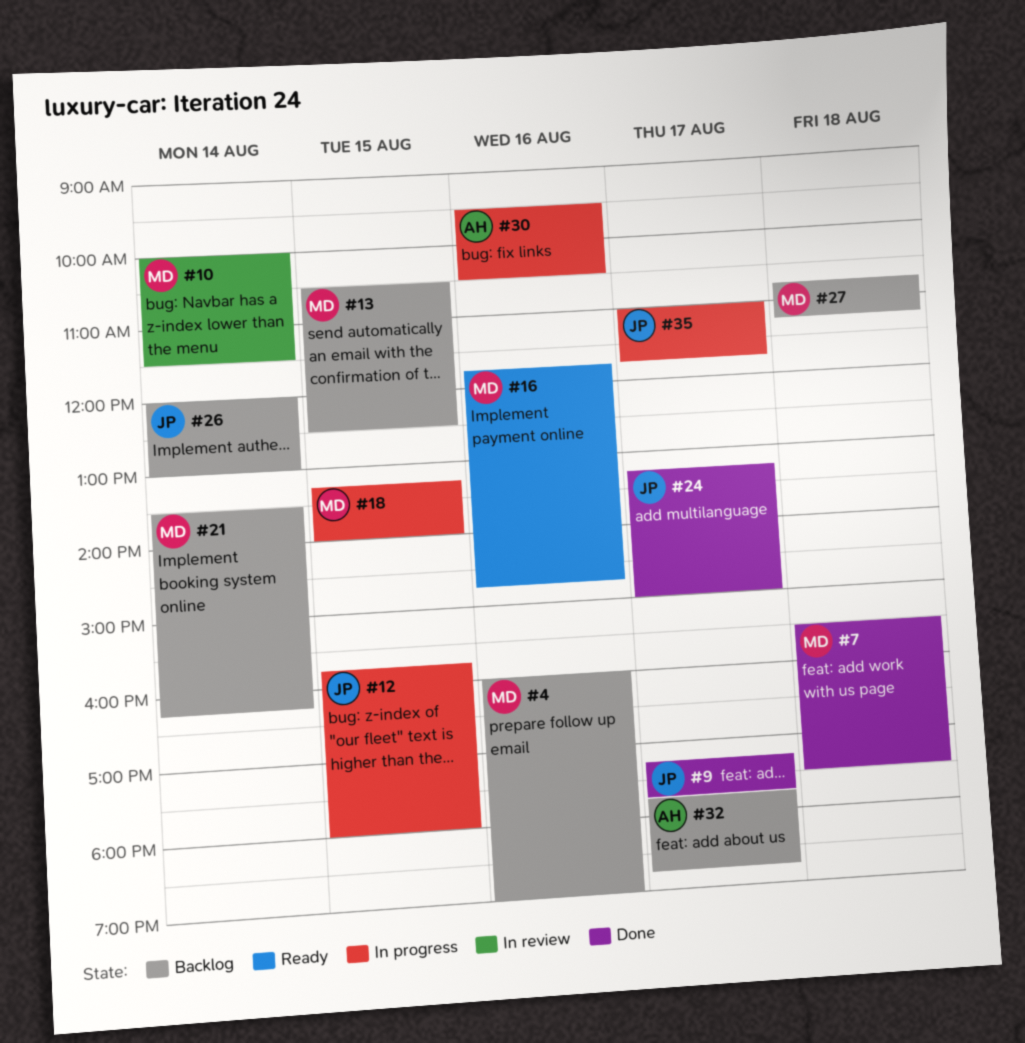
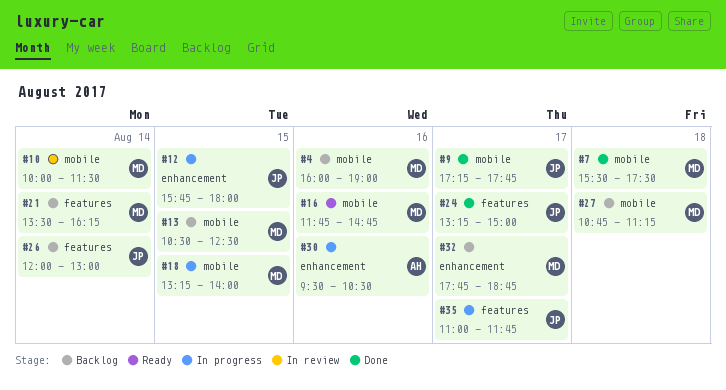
#32, owner: AH -> MD

